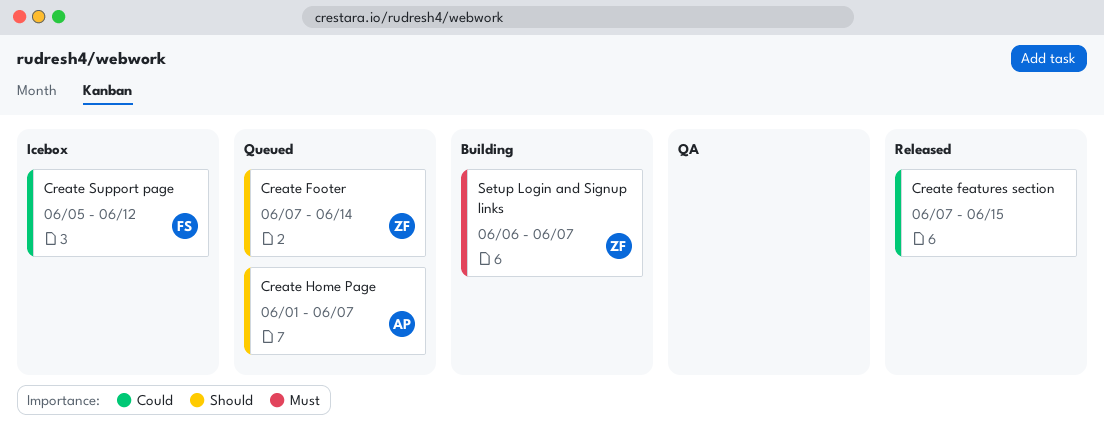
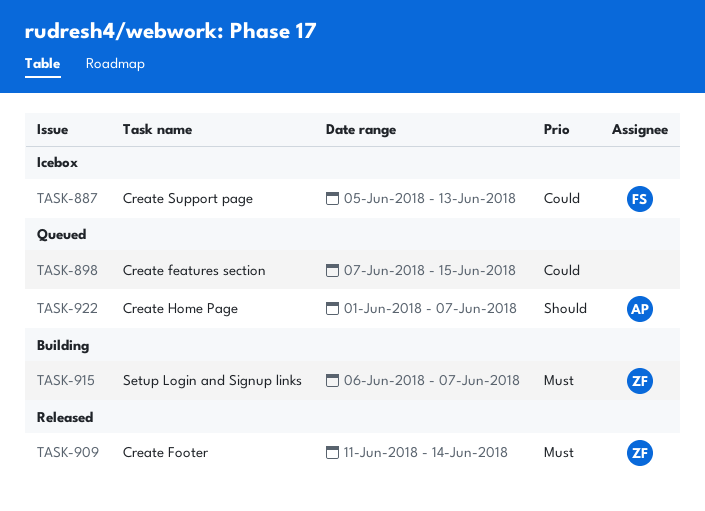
Create features section, status: Released -> Queued
Create Footer, status: Queued -> Released
Create Footer, priority: Should -> Must
Create Footer, start: Jun 7 -> Jun 11
Create Support page, due: Jun 12 -> Jun 13

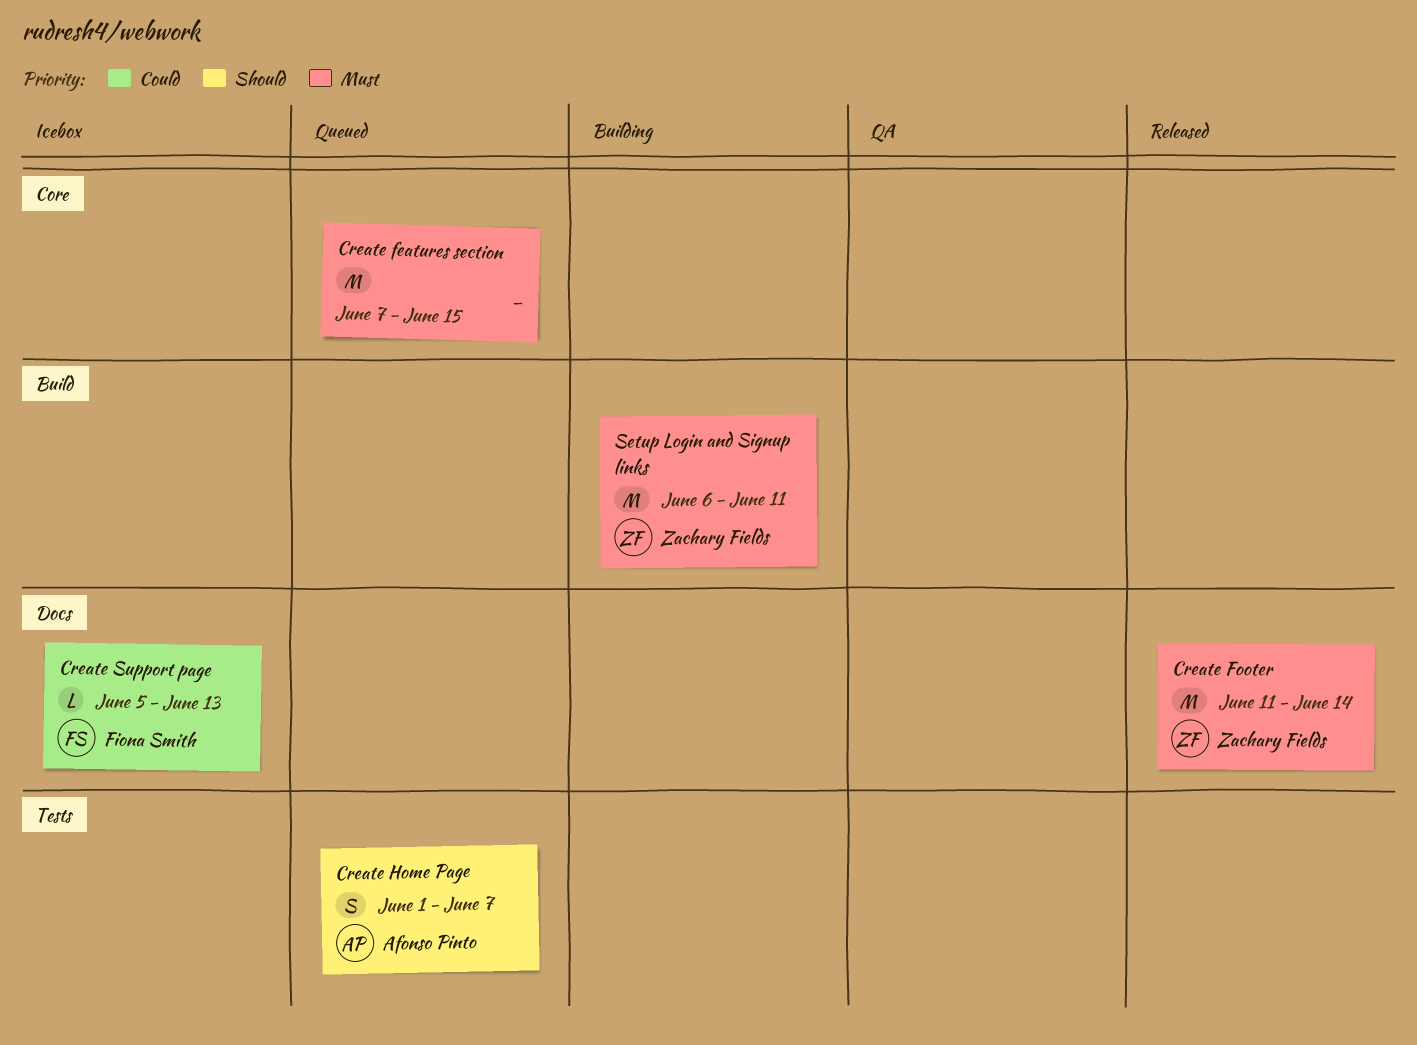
Create features section, priority: Could -> Must
Setup Login and Signup links, due: Jun 7 -> Jun 11

